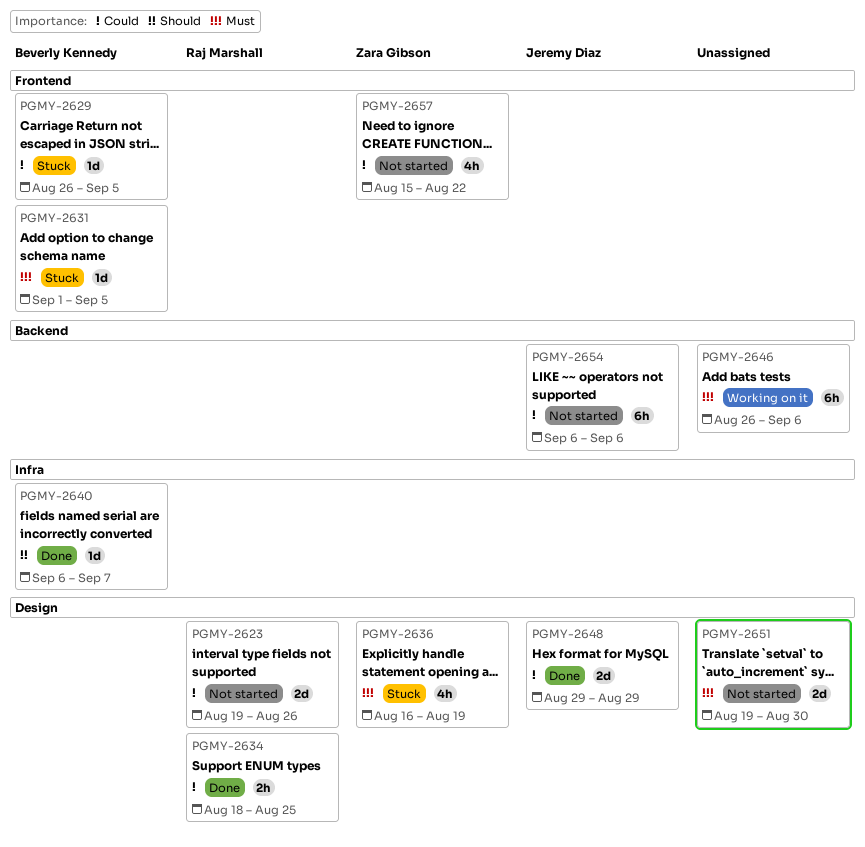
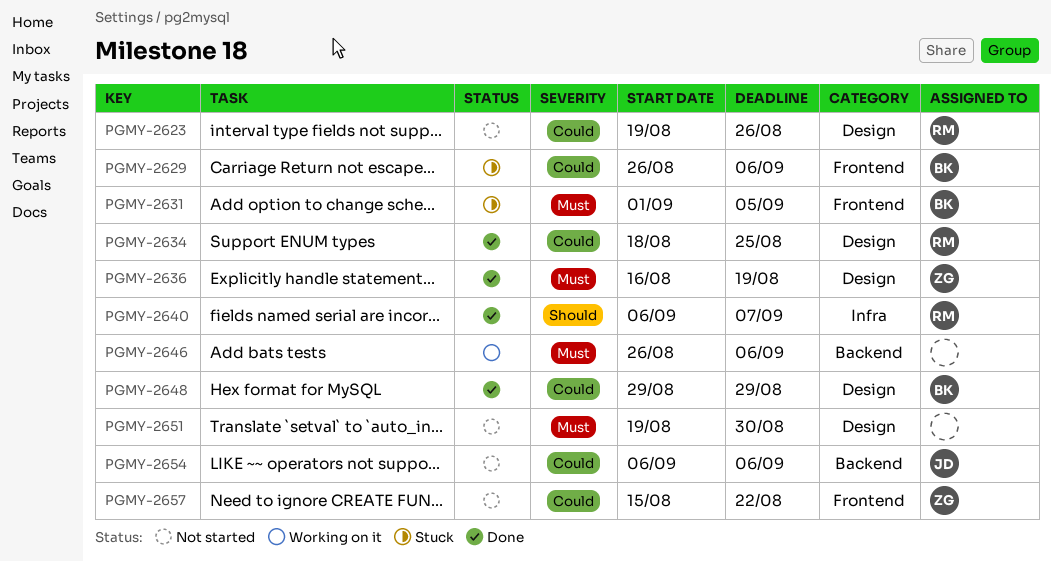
PGMY-2629, due: Sep 5 -> Sep 6
PGMY-2636, status: Stuck -> Done
PGMY-2640, owner: Beverly Kennedy -> Raj Marshall
PGMY-2648, owner: Jeremy Diaz -> Beverly Kennedy

